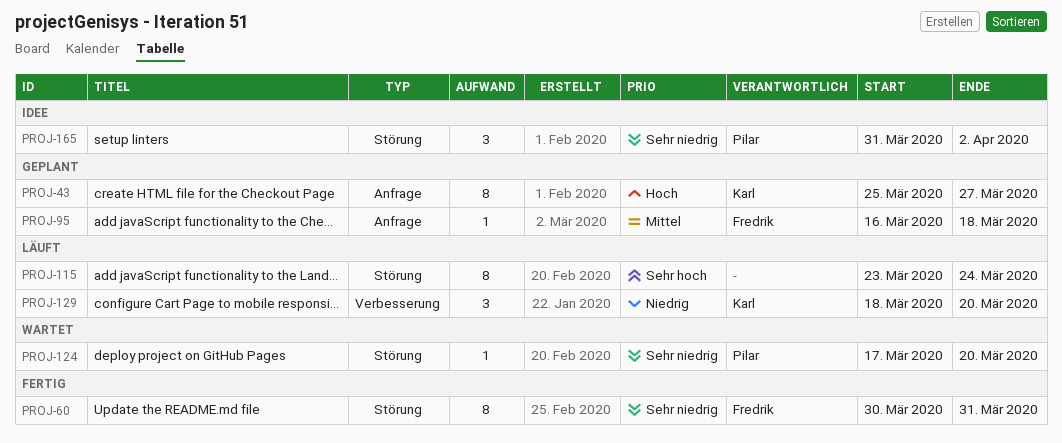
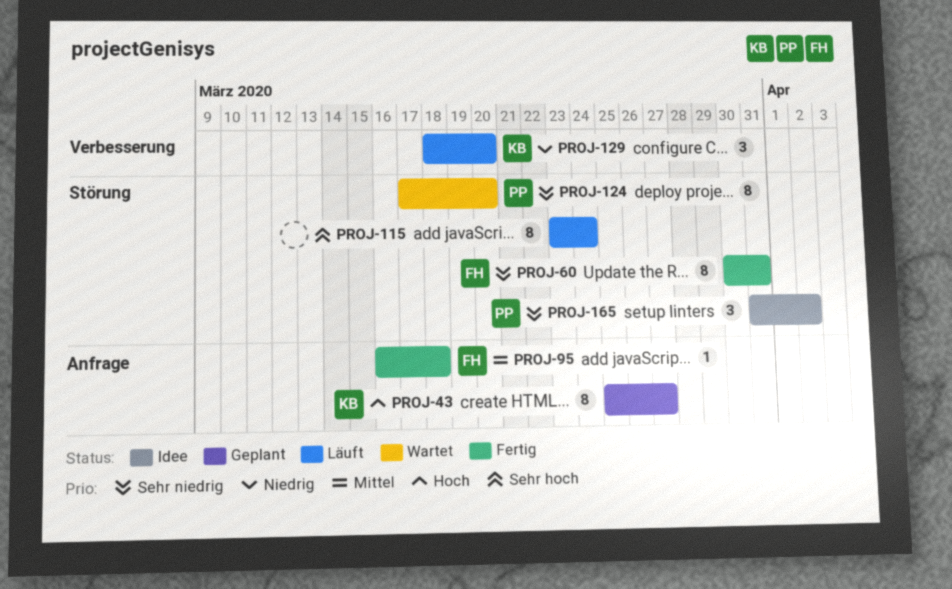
PROJ-95, status: Geplant -> Fertig
PROJ-124, estimate: 1 -> 8

